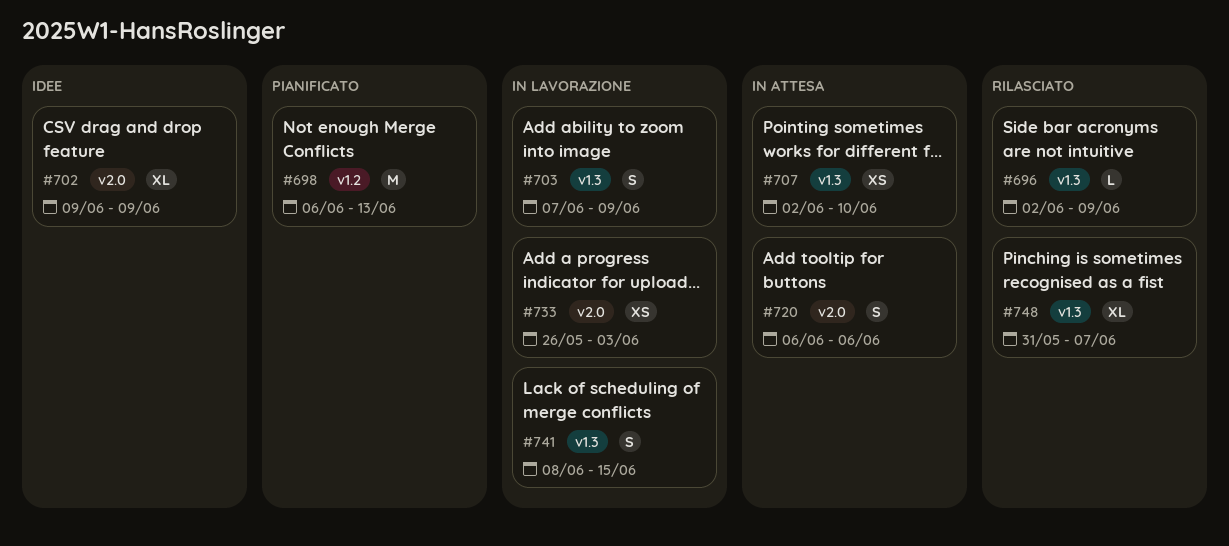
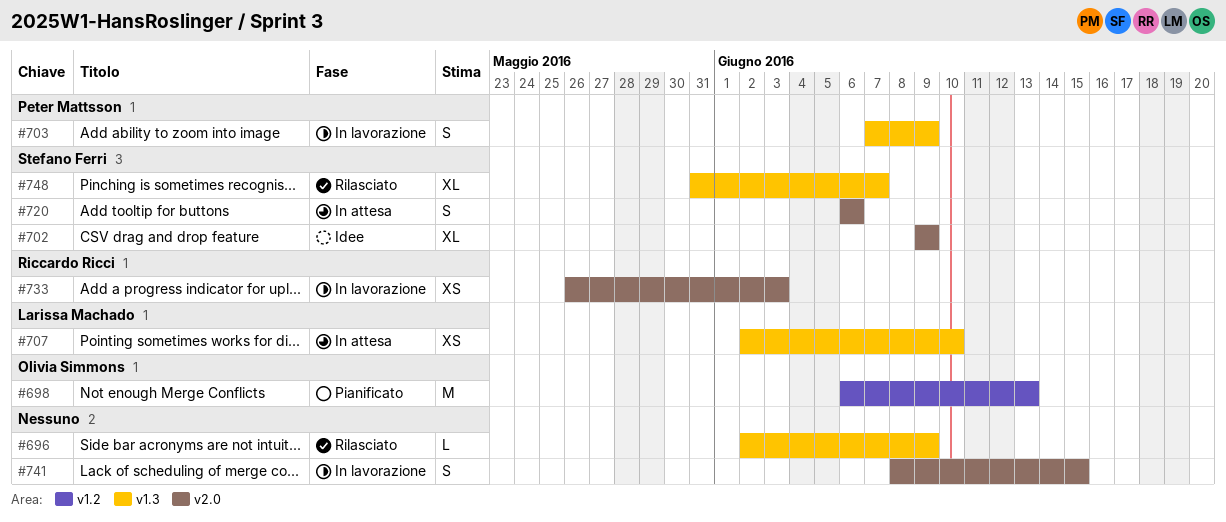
#741, label: v1.3 -> v2.0

